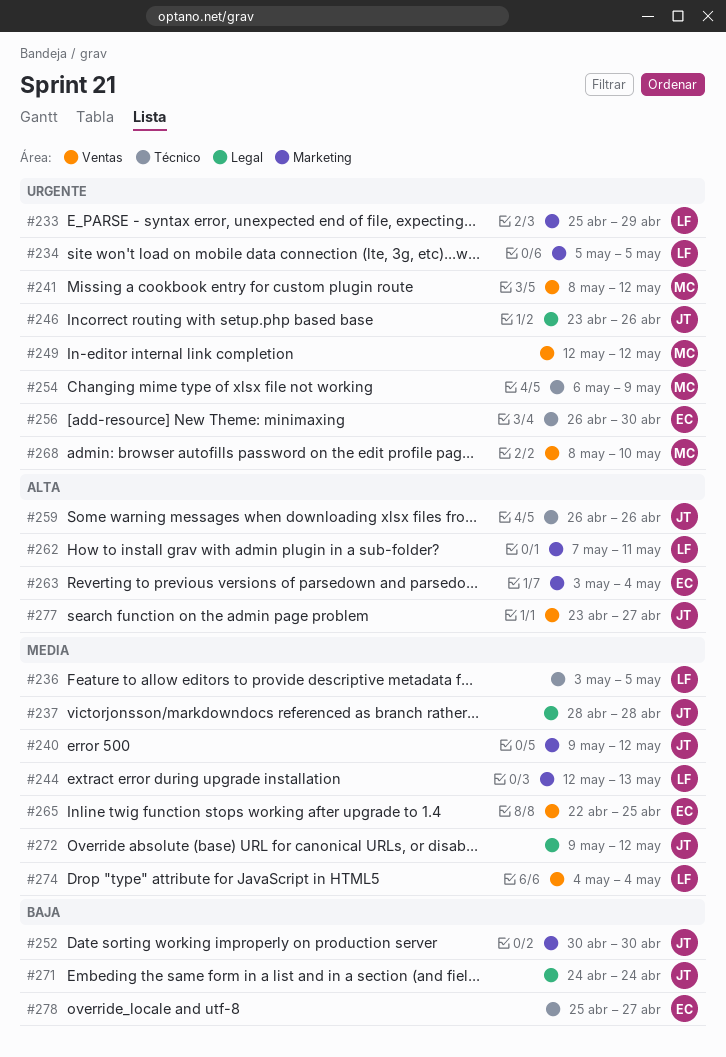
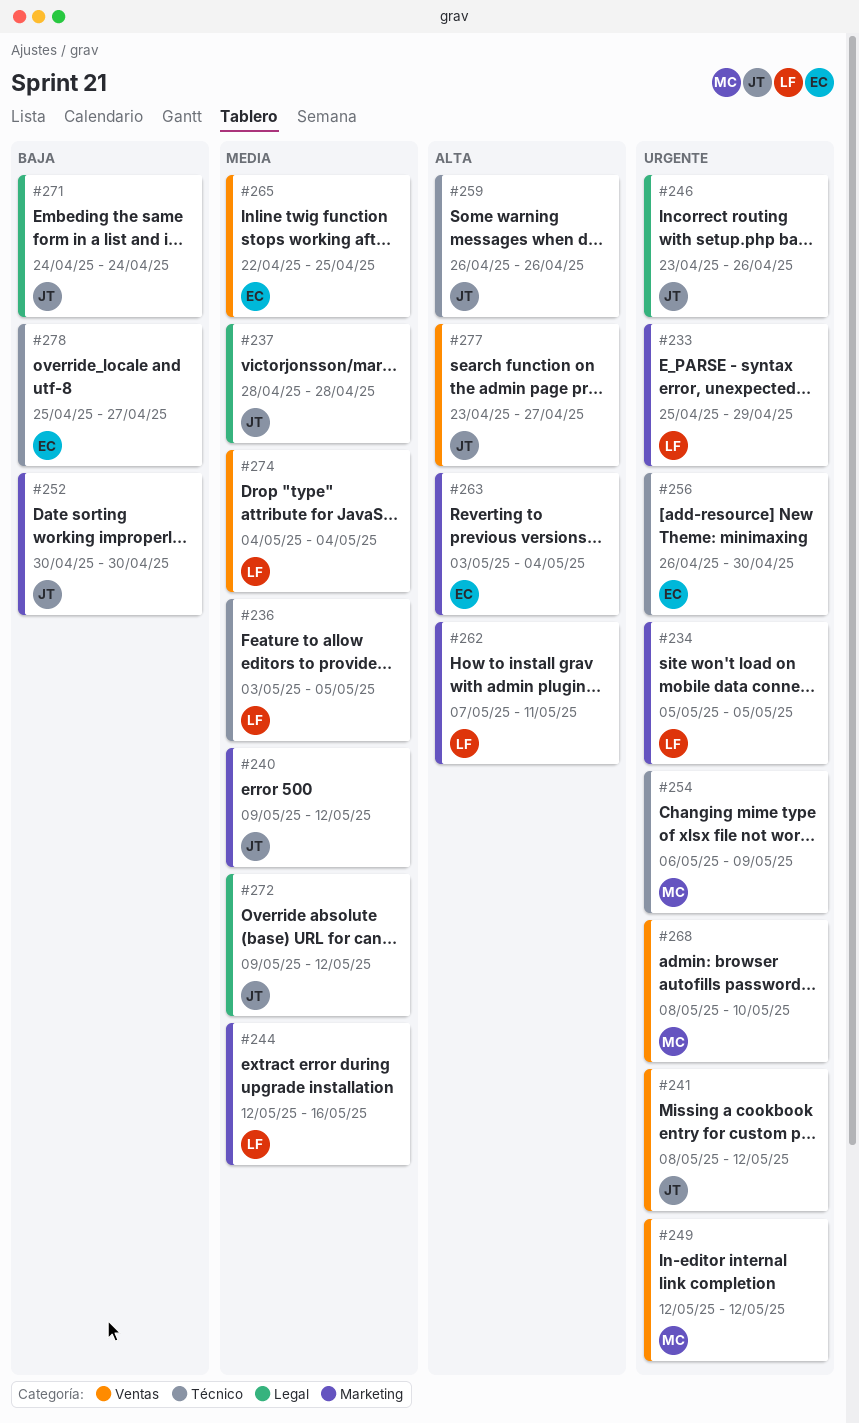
#241, owner: MC -> JT
#244, due: May 13 -> May 16

